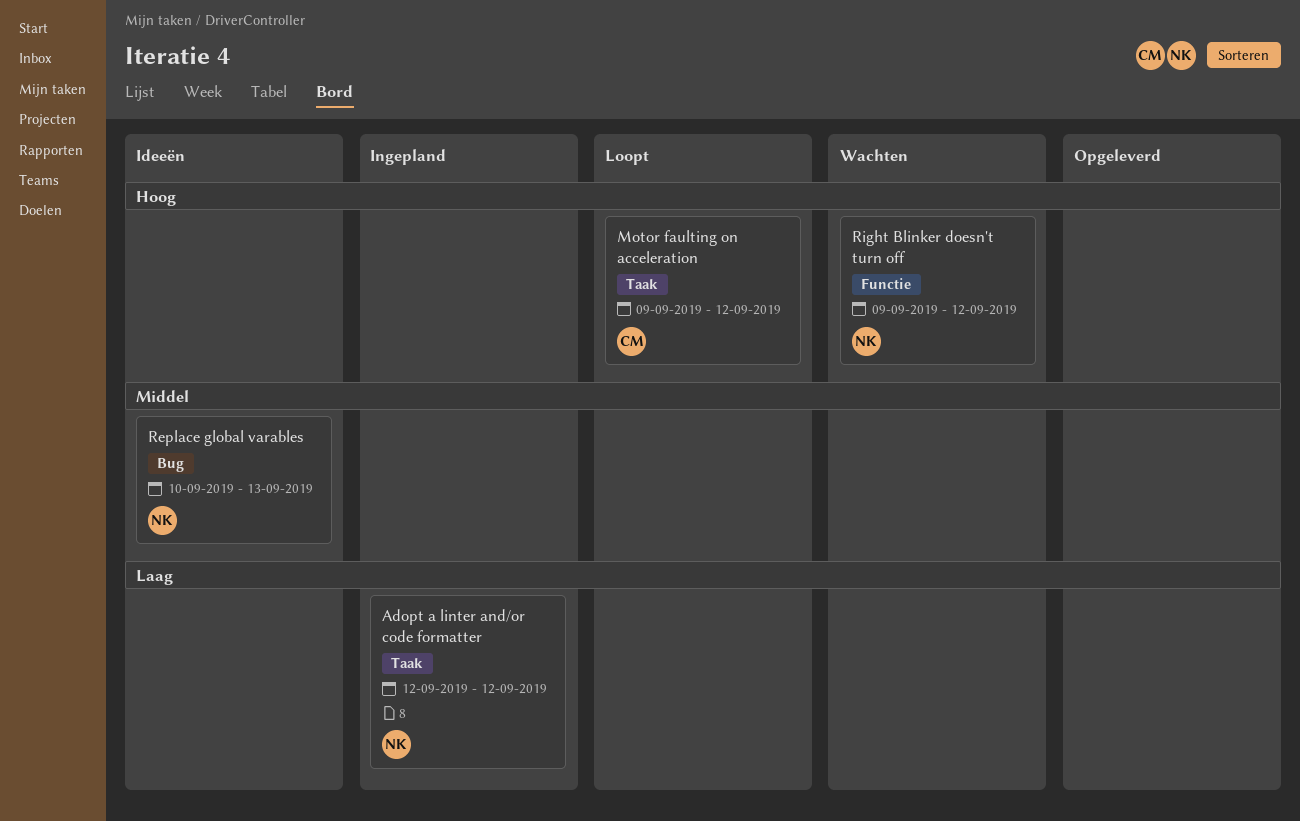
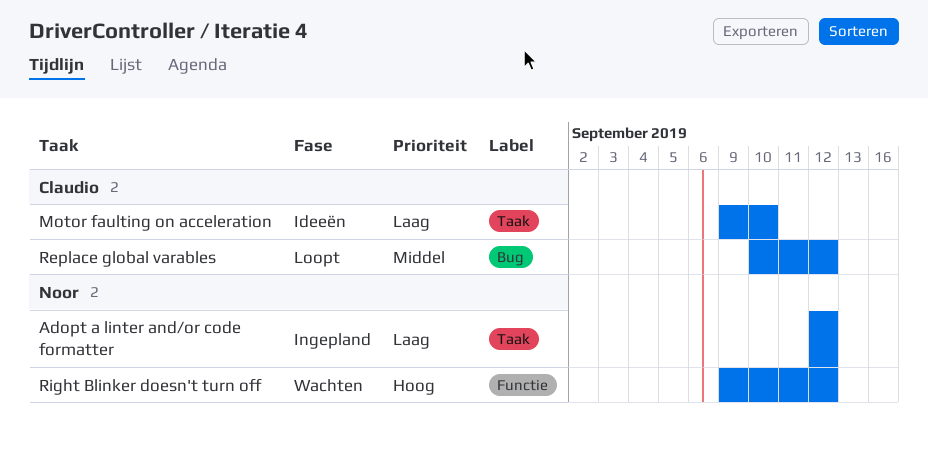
Motor faulting on acceleration, status: Loopt -> Ideeën
Motor faulting on acceleration, priority: Hoog -> Laag
Motor faulting on acceleration, due: Sep 12 -> Sep 10
Replace global varables, status: Ideeën -> Loopt
Replace global varables, owner: Noor -> Claudio
Replace global varables, due: Sep 13 -> Sep 12

